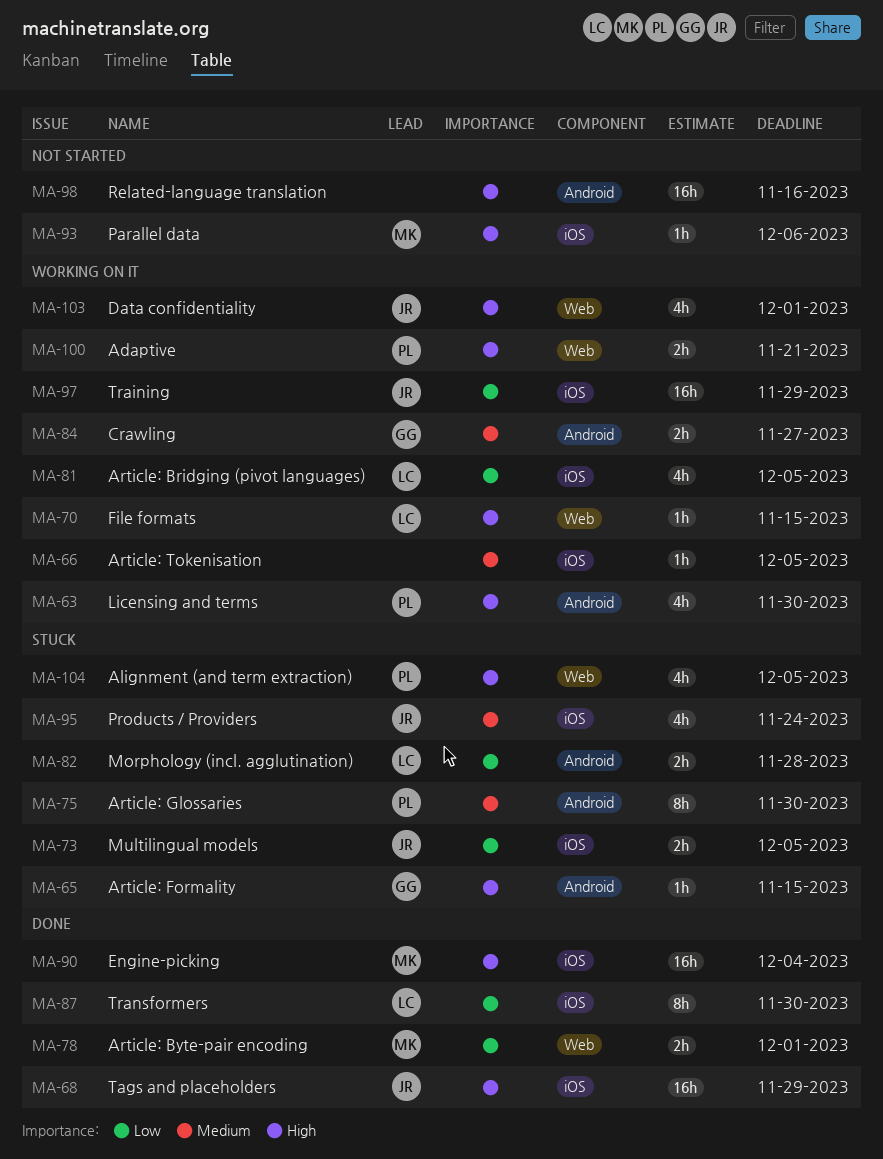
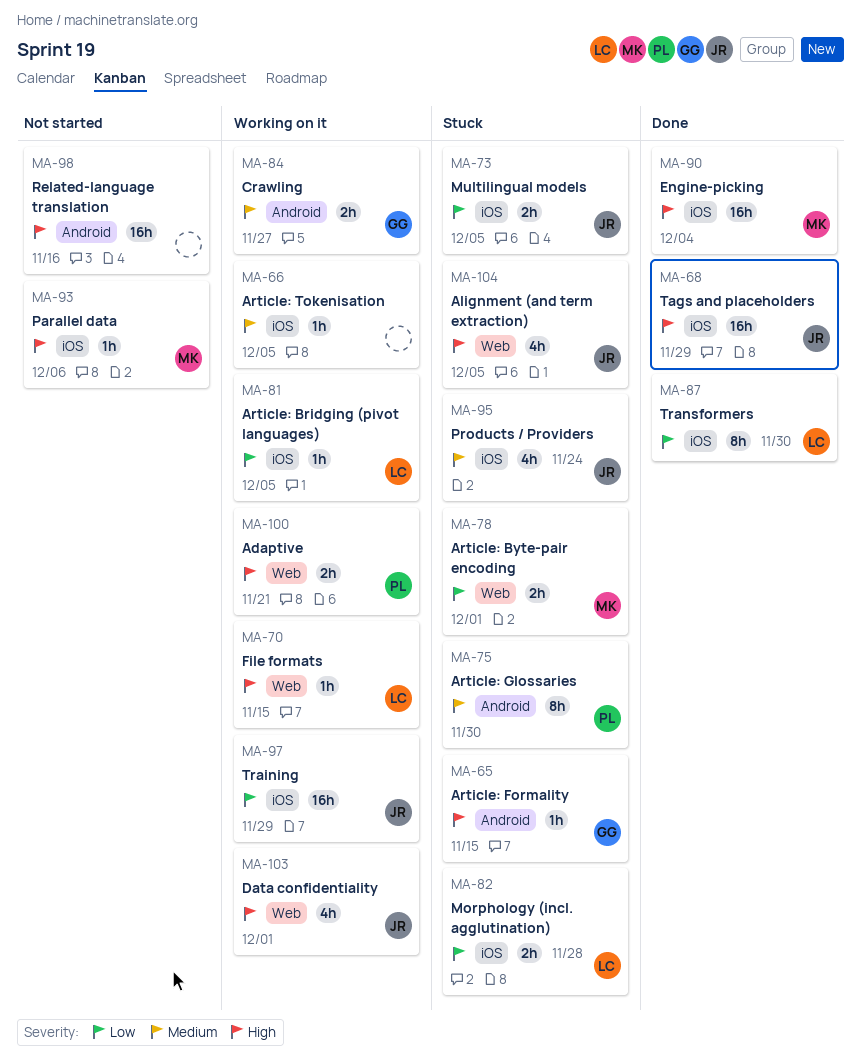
MA-63: present -> none
MA-78, status: Done -> Stuck
MA-81, estimate: 4h -> 1h
MA-82, label: Android -> iOS
MA-104, owner: PL -> JR

